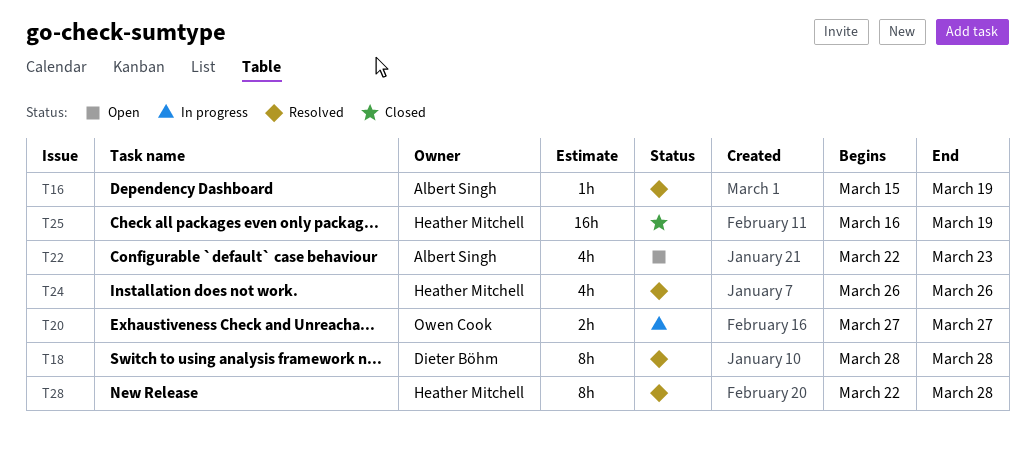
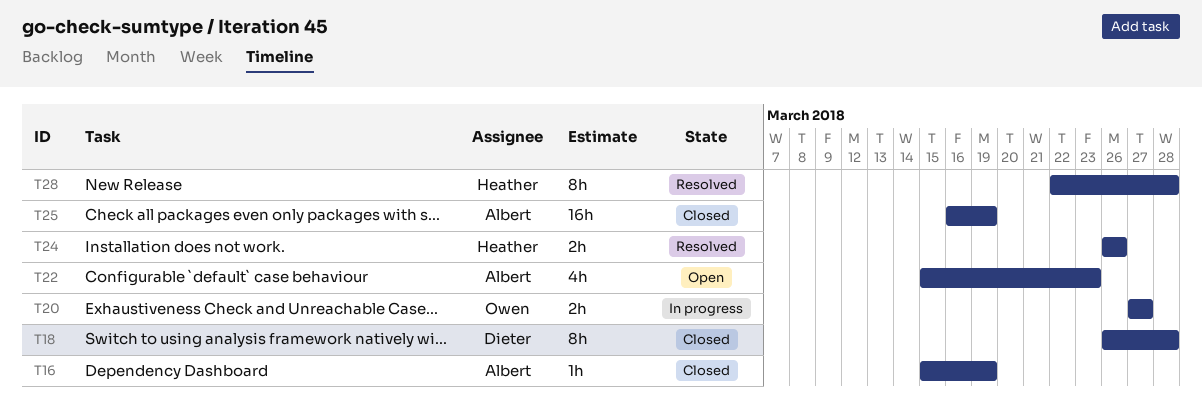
T16, status: Resolved -> Closed
T18, status: Resolved -> Closed
T18, start: Mar 28 -> Mar 26
T22, start: Mar 22 -> Mar 15
T24, estimate: 4h -> 2h
T25, owner: Heather Mitchell -> Albert Singh

